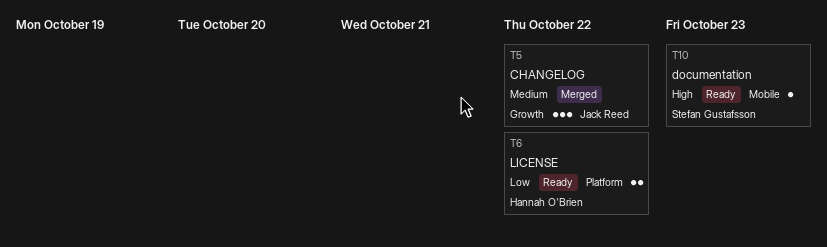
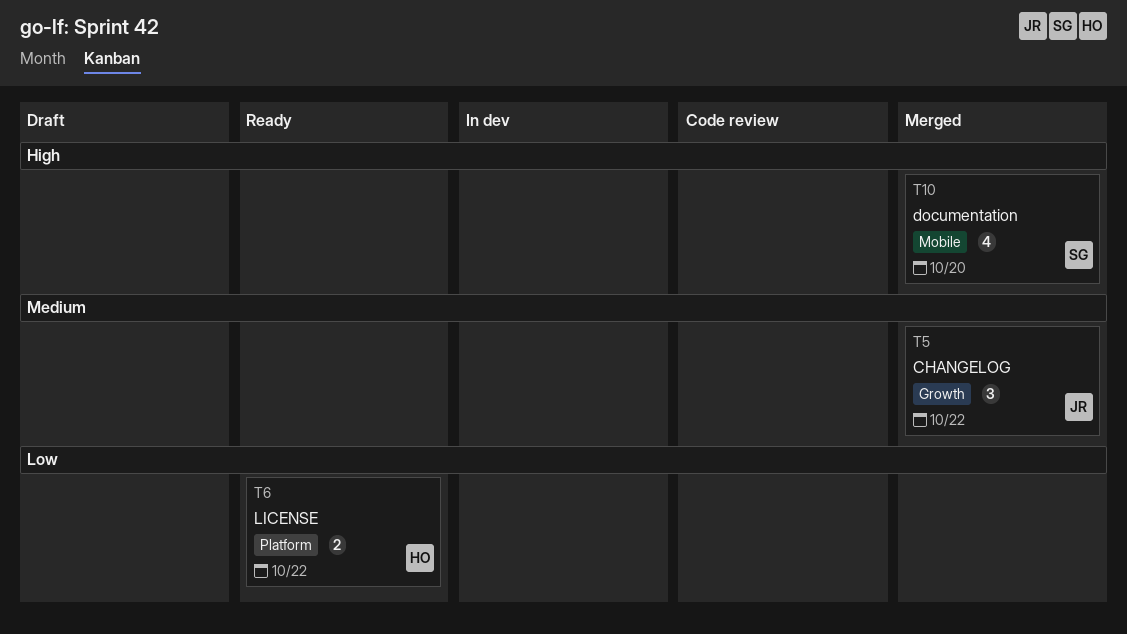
T10, status: Ready -> Merged
T10, estimate: 1 -> 4
T10, due: Oct 23 -> Oct 20

